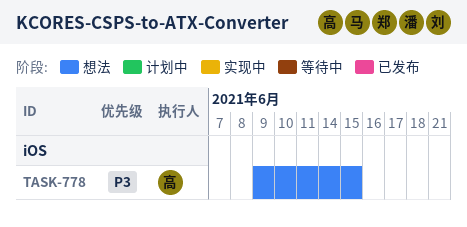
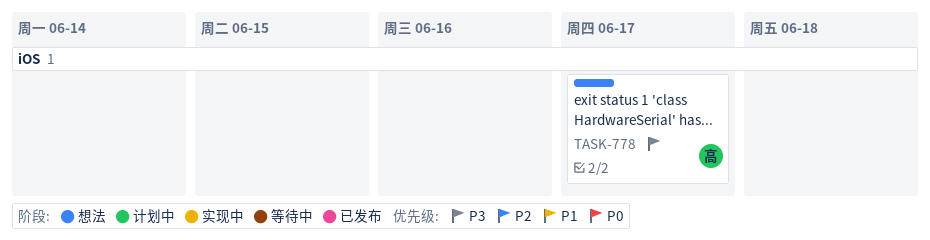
TASK-778, due: Jun 15 -> Jun 17

